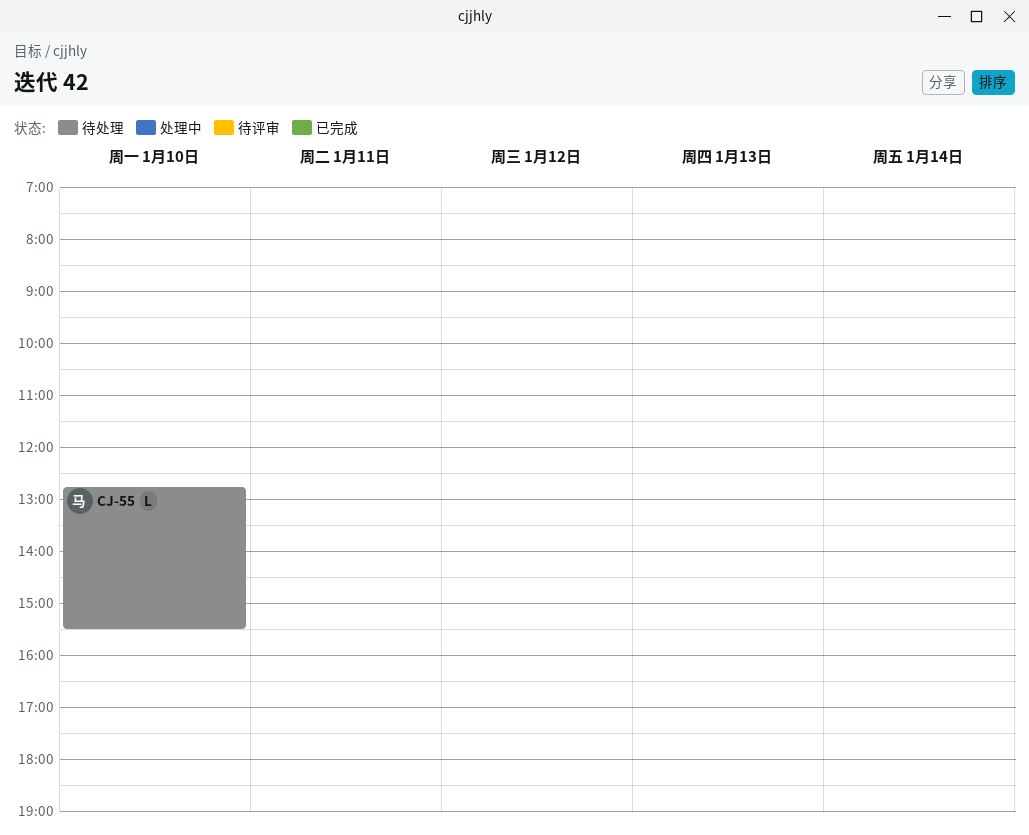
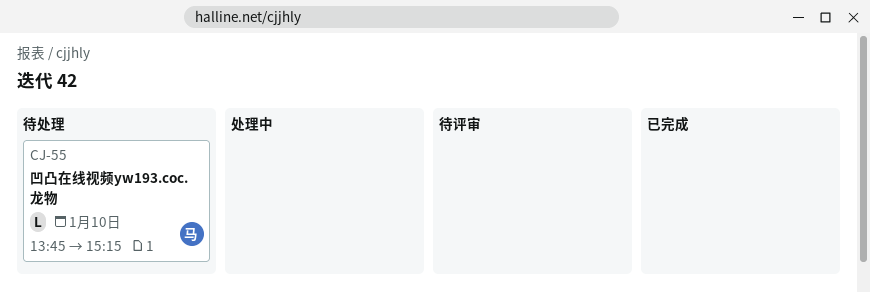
CJ-55, begins: 12:45 -> 13:45
CJ-55, ends: 15:30 -> 15:15

